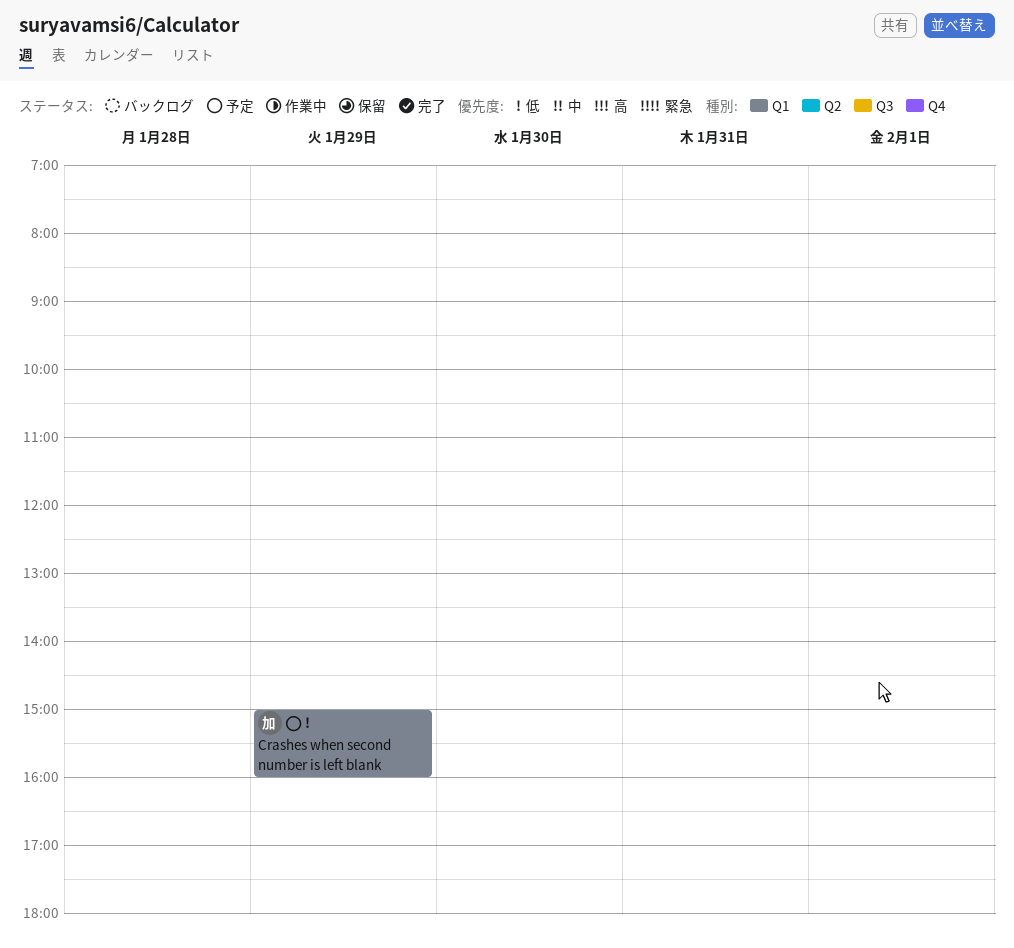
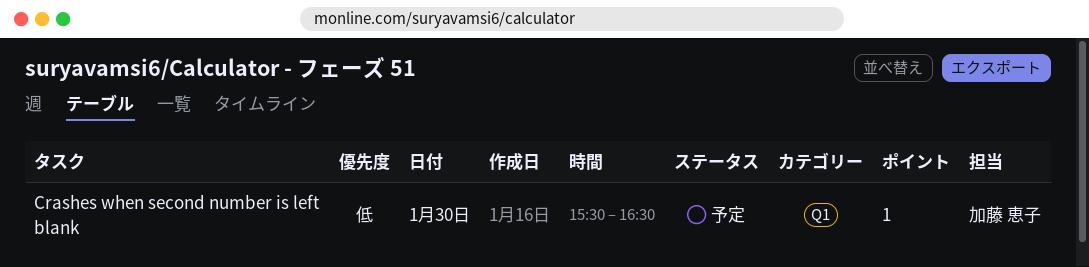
Crashes when second number is left blank, day: Jan 29 -> Jan 30
Crashes when second number is left blank, begins: 15:00 -> 15:30
Crashes when second number is left blank, ends: 16:00 -> 16:30

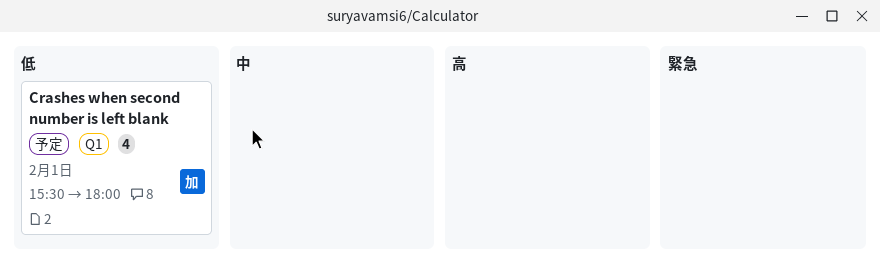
Crashes when second number is left blank, estimate: 1 -> 4
Crashes when second number is left blank, day: Jan 30 -> Feb 1
Crashes when second number is left blank, ends: 16:30 -> 18:00

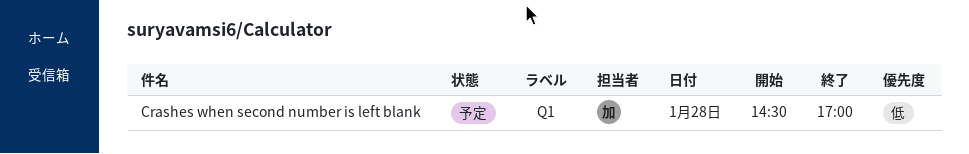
Crashes when second number is left blank, day: Feb 1 -> Jan 28
Crashes when second number is left blank, begins: 15:30 -> 14:30
Crashes when second number is left blank, ends: 18:00 -> 17:00

